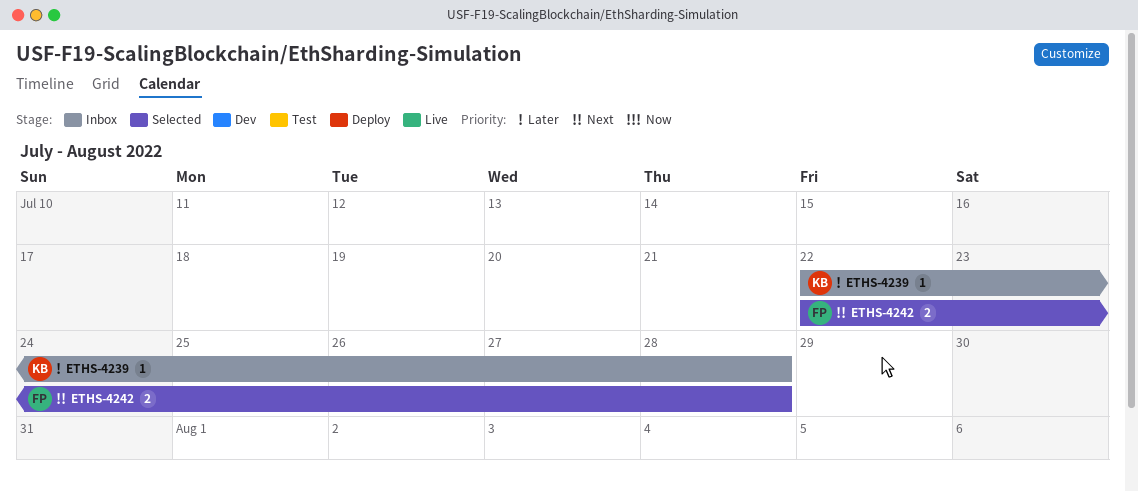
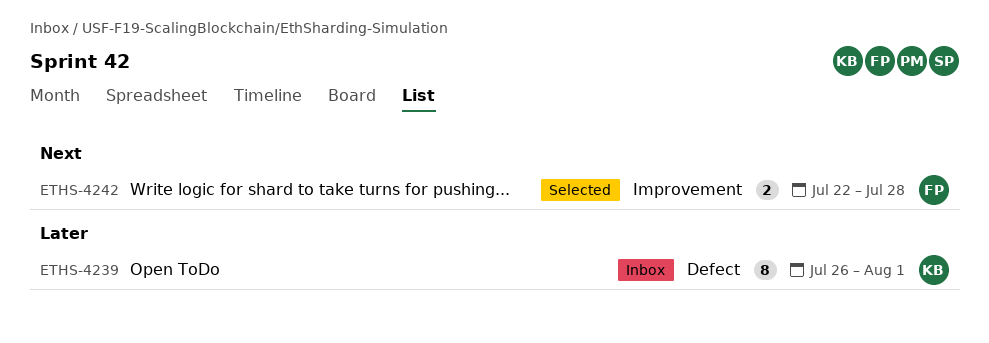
ETHS-4239, estimate: 1 -> 8
ETHS-4239, start: Jul 22 -> Jul 26
ETHS-4239, due: Jul 28 -> Aug 1

